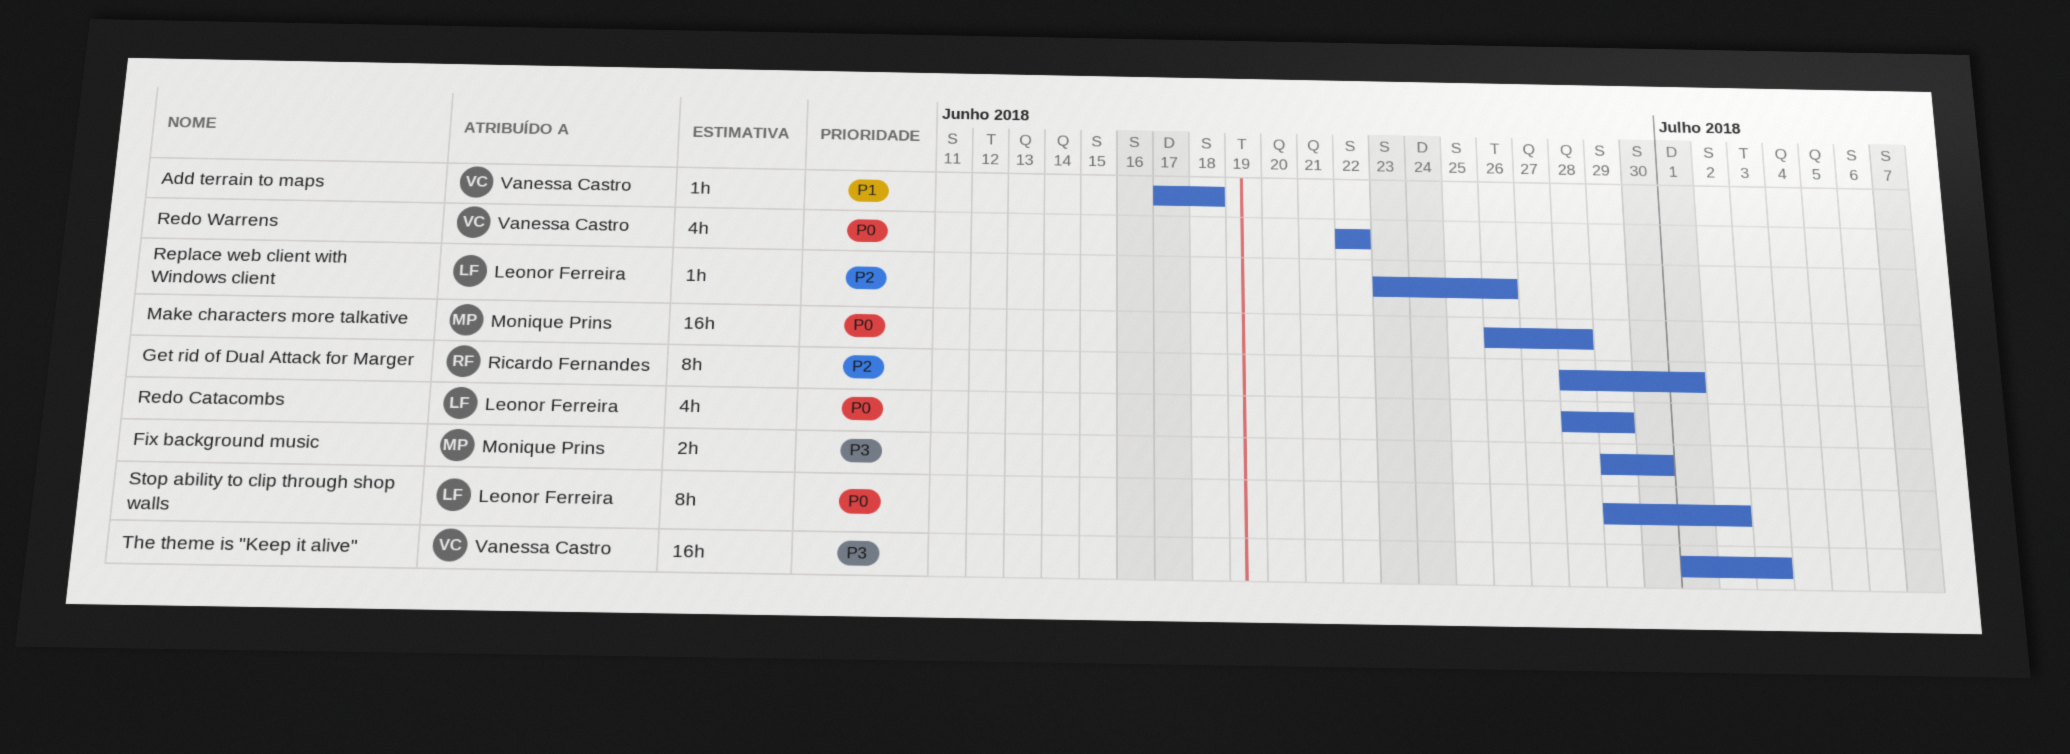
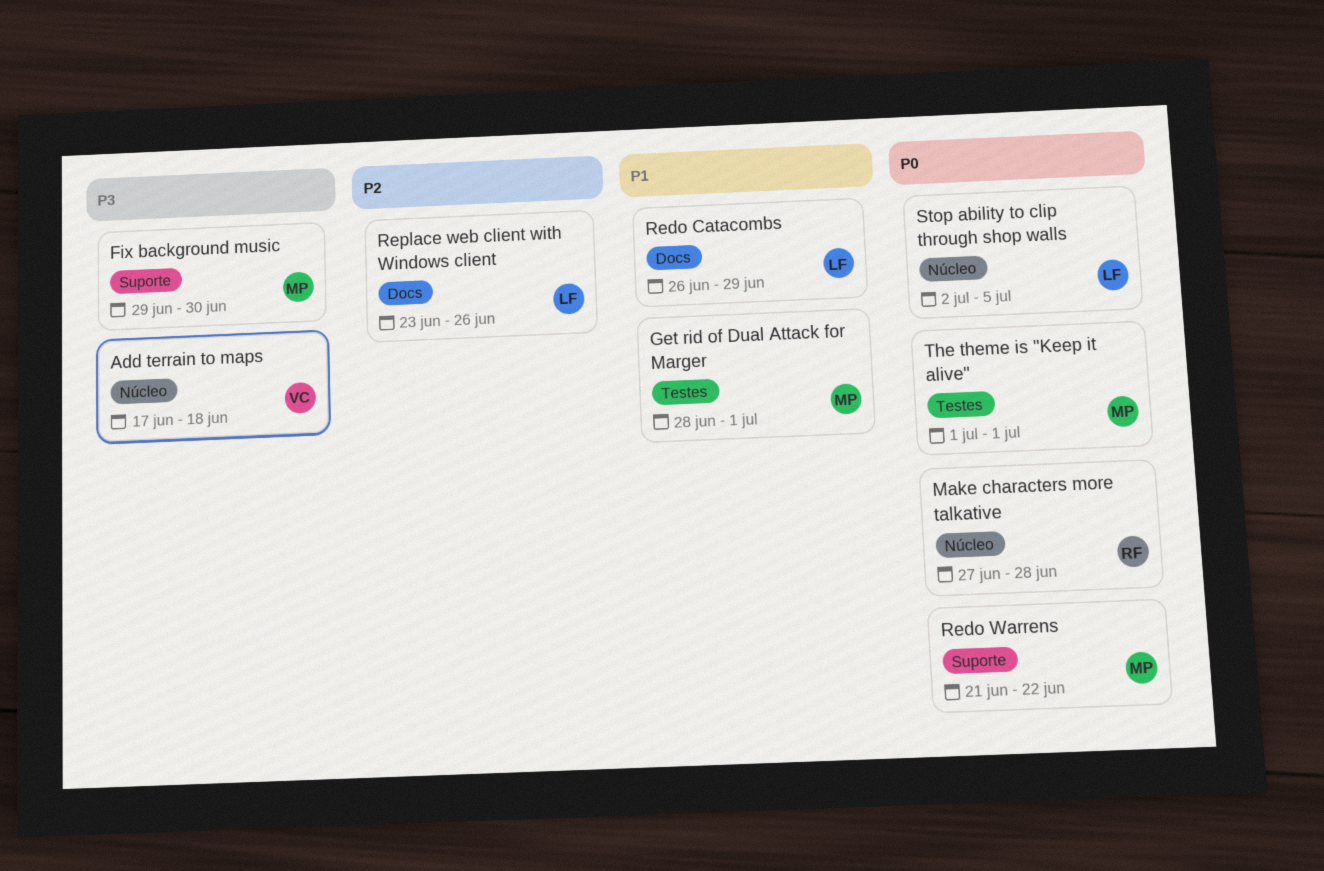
Add terrain to maps, priority: P1 -> P3
Get rid of Dual Attack for Marger, owner: Ricardo Fernandes -> Monique Prins
Get rid of Dual Attack for Marger, priority: P2 -> P1
Make characters more talkative, owner: Monique Prins -> Ricardo Fernandes
Make characters more talkative, start: Jun 26 -> Jun 27
Redo Catacombs, priority: P0 -> P1
Redo Catacombs, start: Jun 28 -> Jun 26
Redo Warrens, owner: Vanessa Castro -> Monique Prins
Redo Warrens, start: Jun 22 -> Jun 21
Stop ability to clip through shop walls, start: Jun 29 -> Jul 2
Stop ability to clip through shop walls, due: Jul 2 -> Jul 5
The theme is "Keep it alive", owner: Vanessa Castro -> Monique Prins
The theme is "Keep it alive", priority: P3 -> P0
The theme is "Keep it alive", due: Jul 3 -> Jul 1

